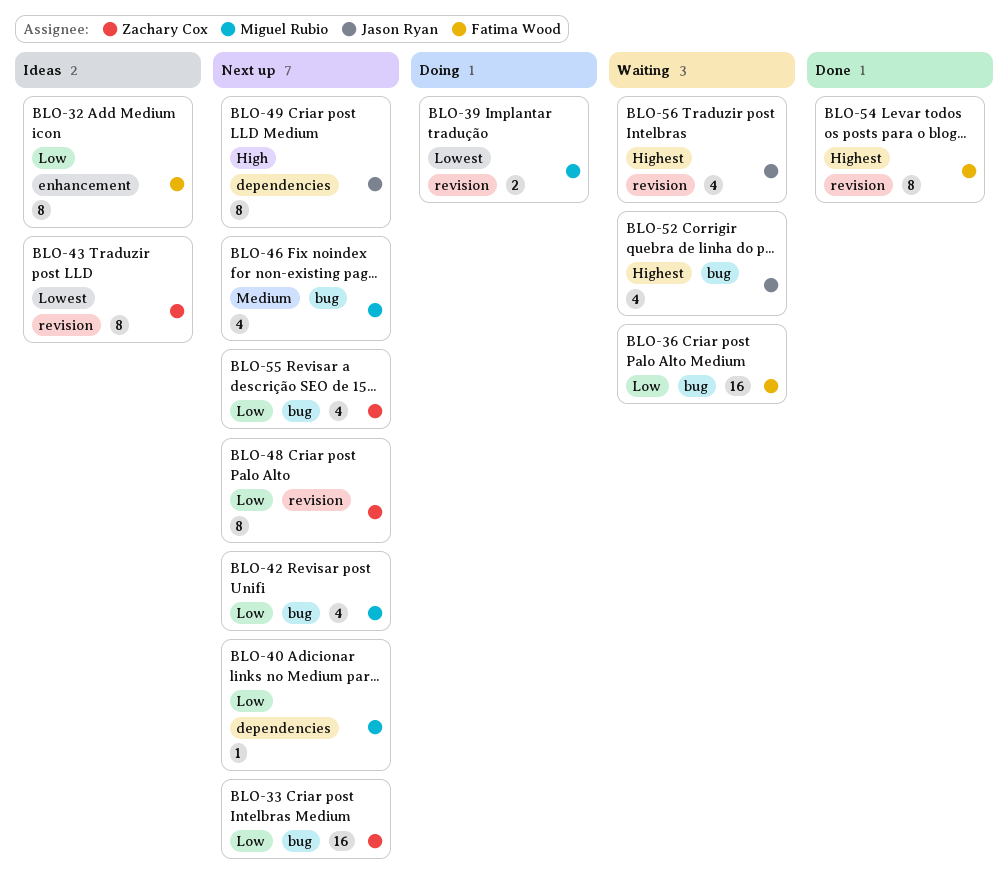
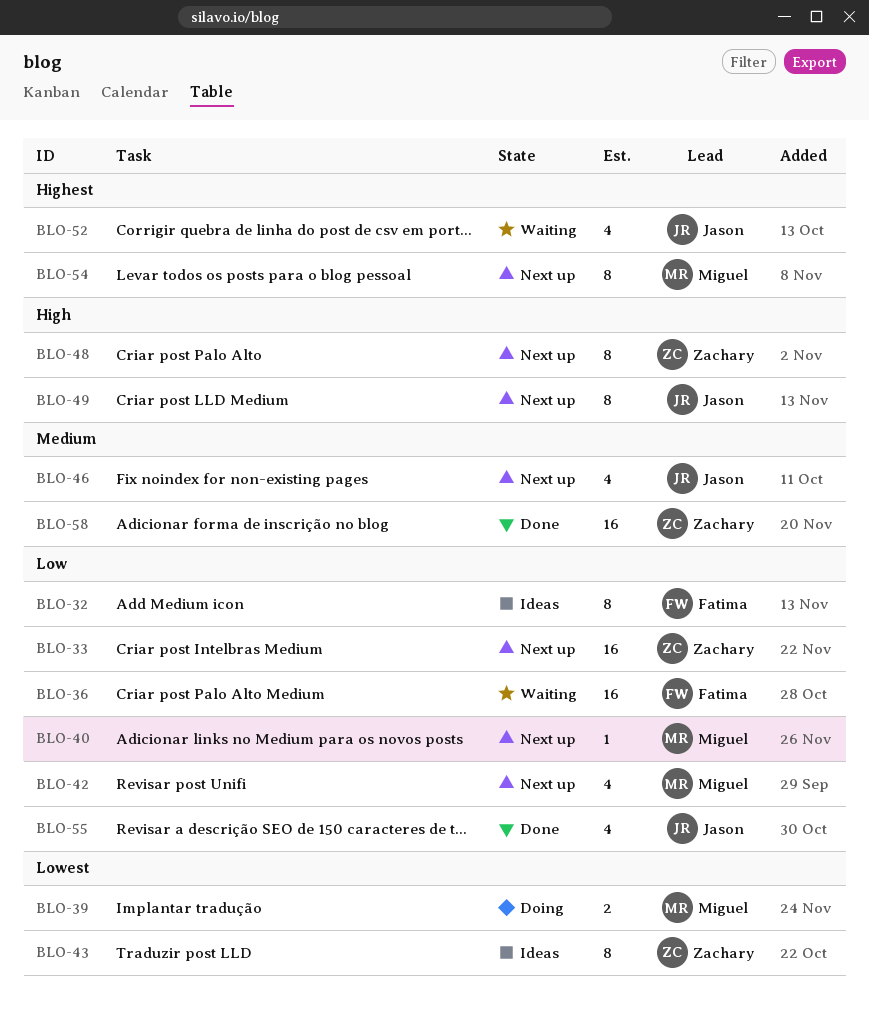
BLO-46, owner: Miguel Rubio -> Jason Ryan
BLO-48, priority: Low -> High
BLO-54, status: Done -> Next up
BLO-54, owner: Fatima Wood -> Miguel Rubio
BLO-55, status: Next up -> Done
BLO-55, owner: Zachary Cox -> Jason Ryan
BLO-56: present -> none
BLO-58: none -> present

